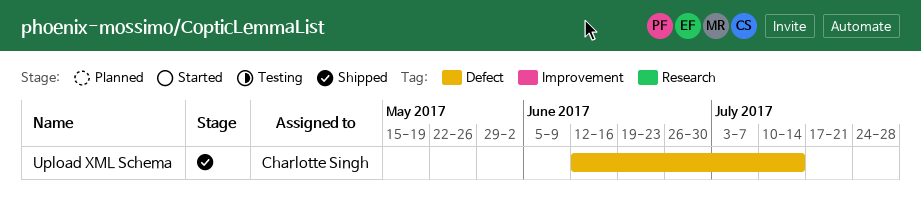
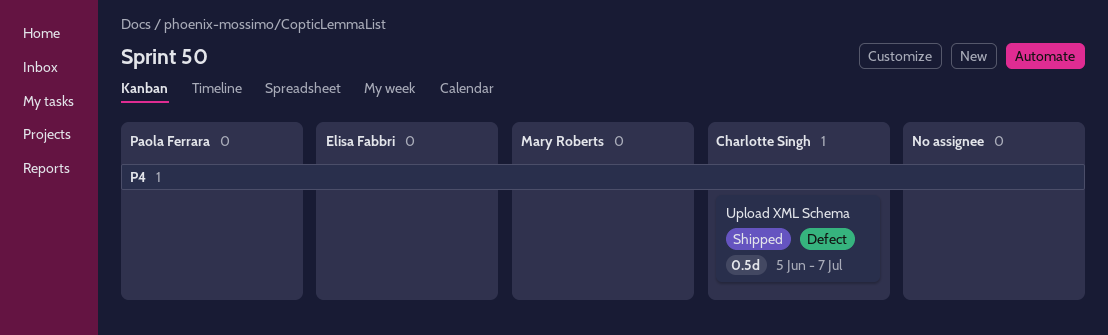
Upload XML Schema, start: Jun 12 -> Jun 5
Upload XML Schema, due: Jul 14 -> Jul 7

